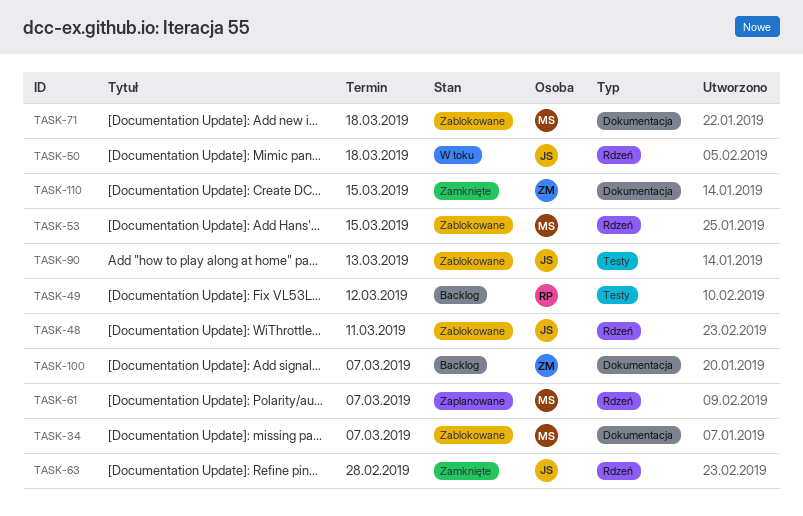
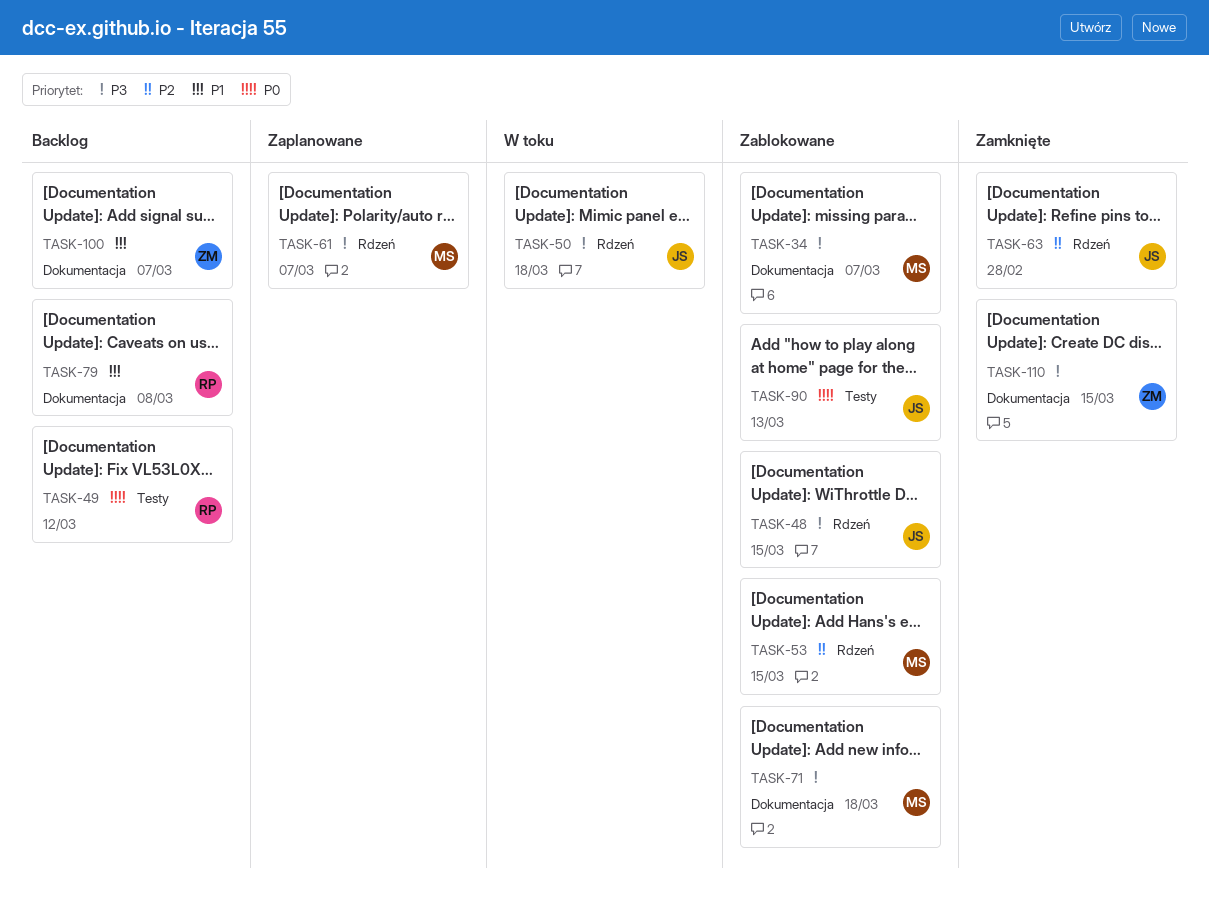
TASK-48, due: Mar 11 -> Mar 15
TASK-79: none -> present

